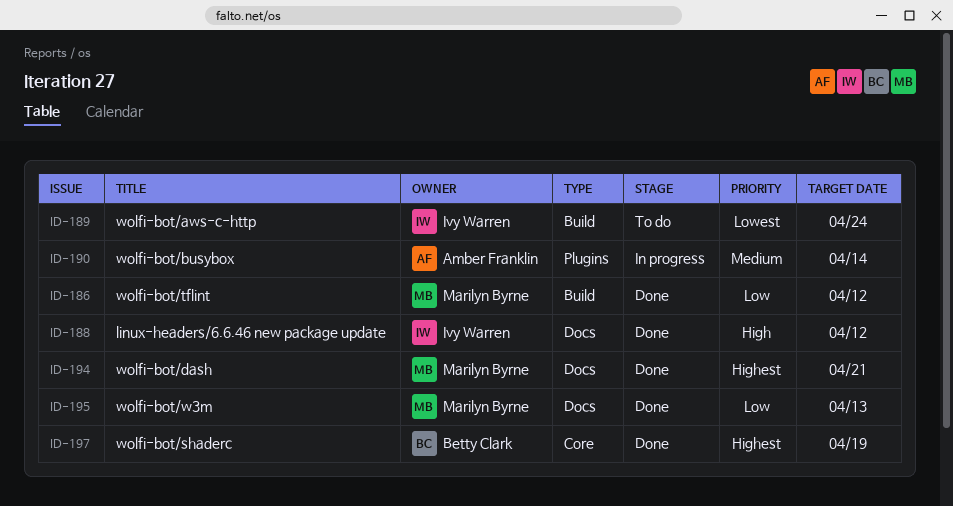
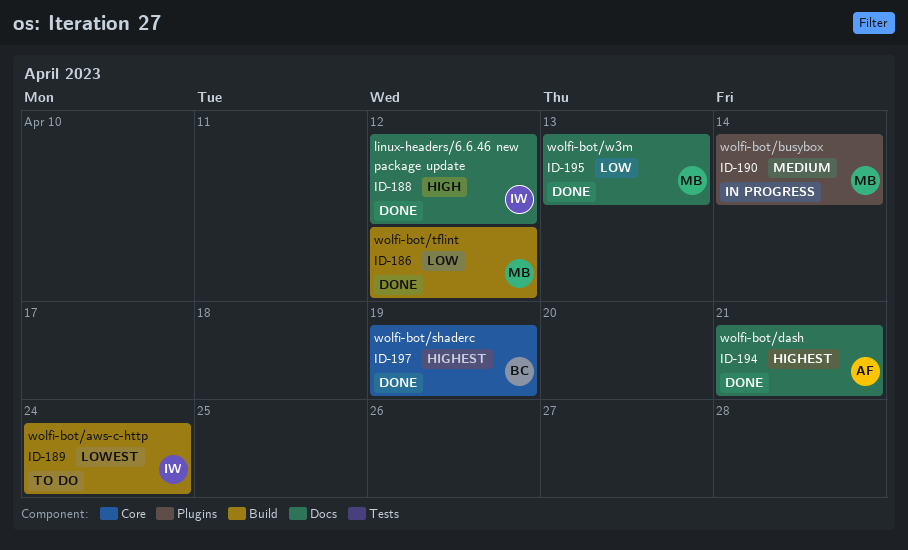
ID-190, owner: Amber Franklin -> Marilyn Byrne
ID-194, owner: Marilyn Byrne -> Amber Franklin

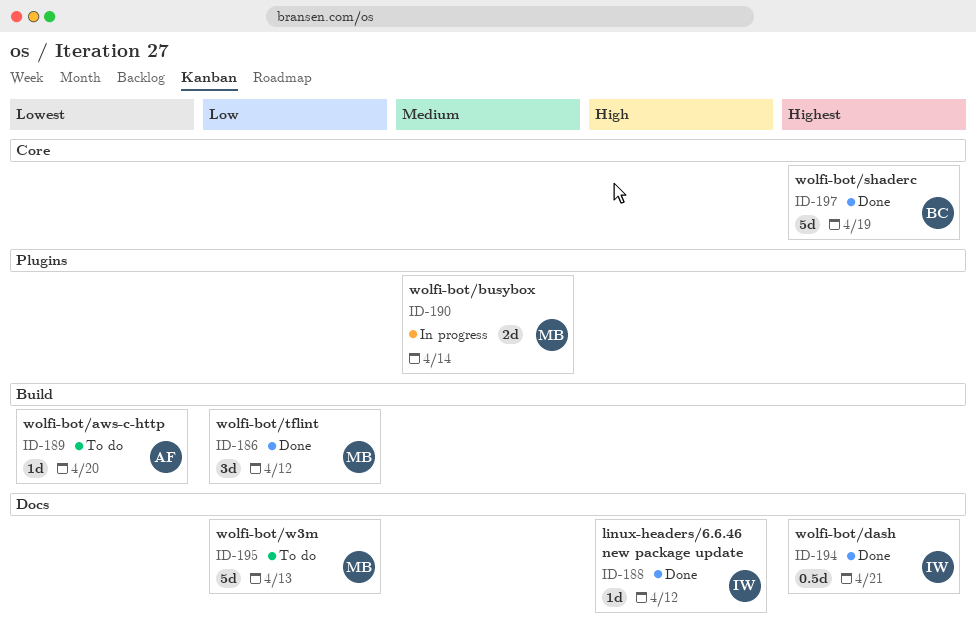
ID-189, owner: IW -> AF
ID-189, due: Apr 24 -> Apr 20
ID-194, owner: AF -> IW
ID-195, status: Done -> To do

